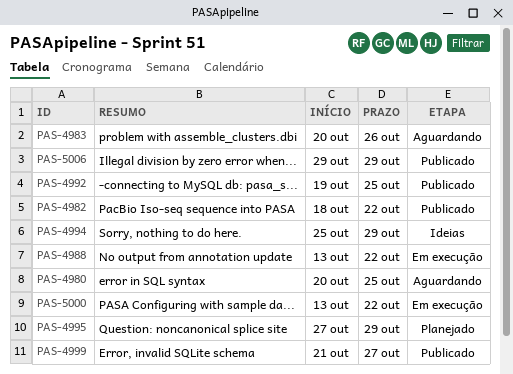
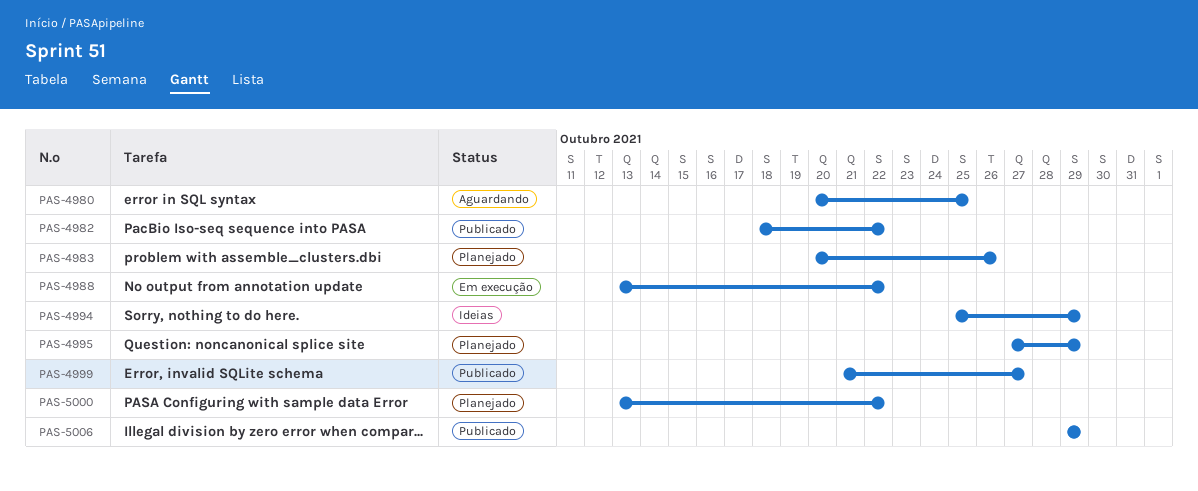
PAS-4983, status: Aguardando -> Planejado
PAS-4992: present -> none
PAS-5000, status: Em execução -> Planejado

